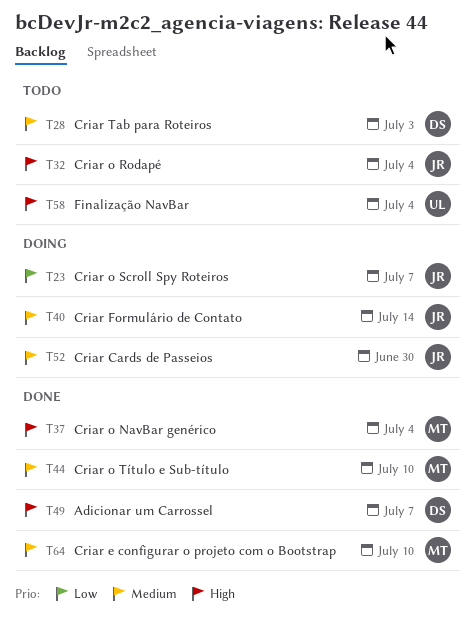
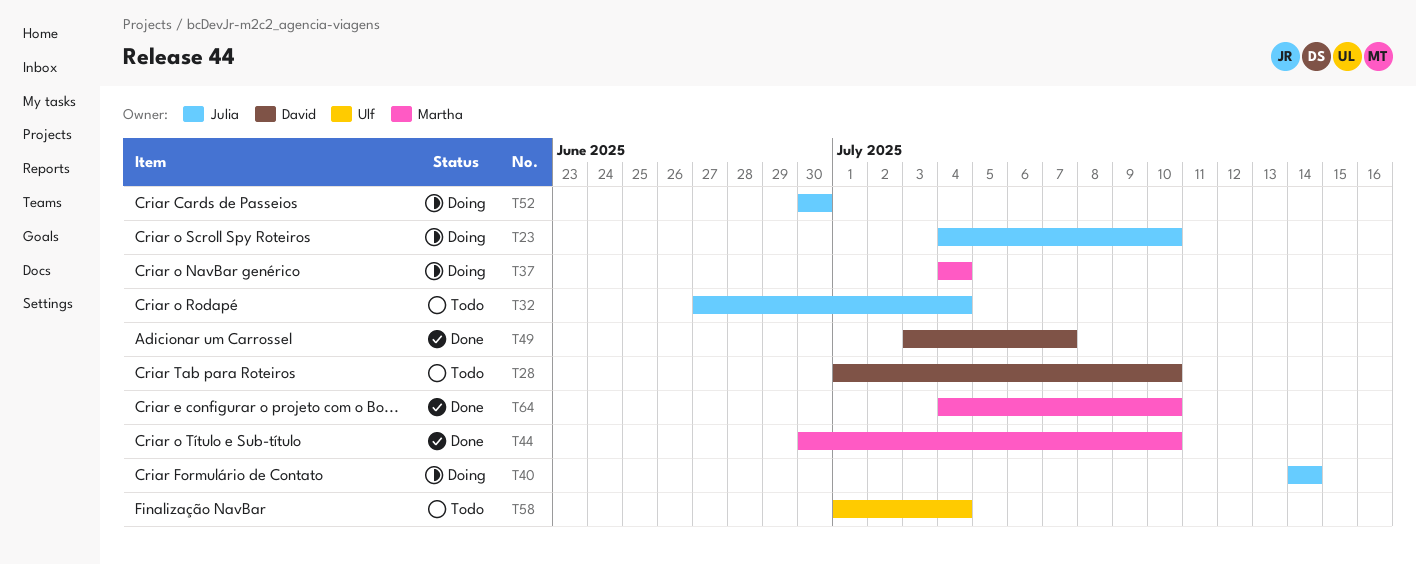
T23, due: Jul 7 -> Jul 10
T28, due: Jul 3 -> Jul 10
T37, status: Done -> Doing

